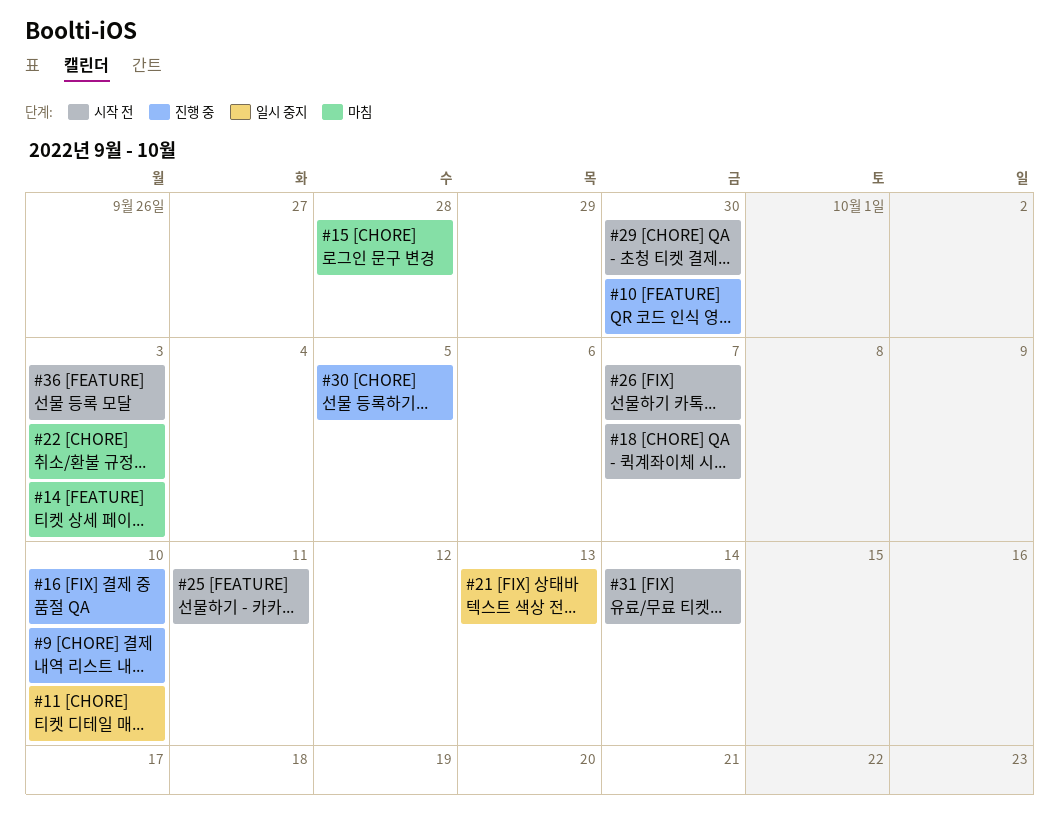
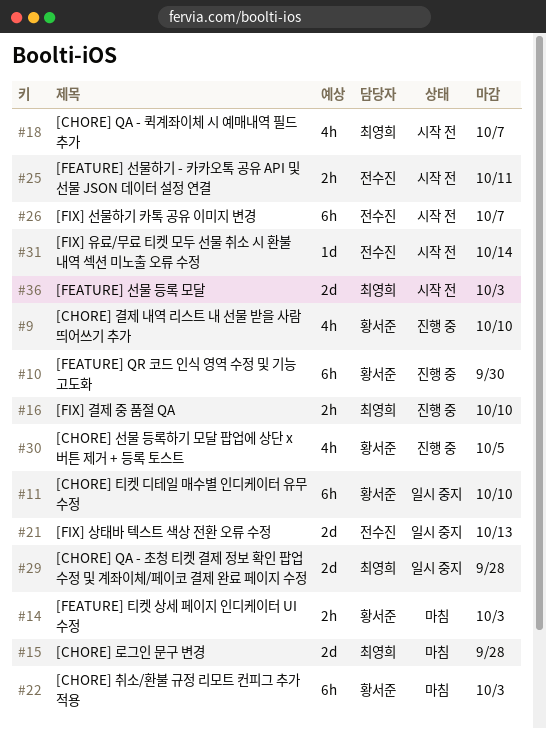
#29, status: 시작 전 -> 일시 중지
#29, due: Sep 30 -> Sep 28

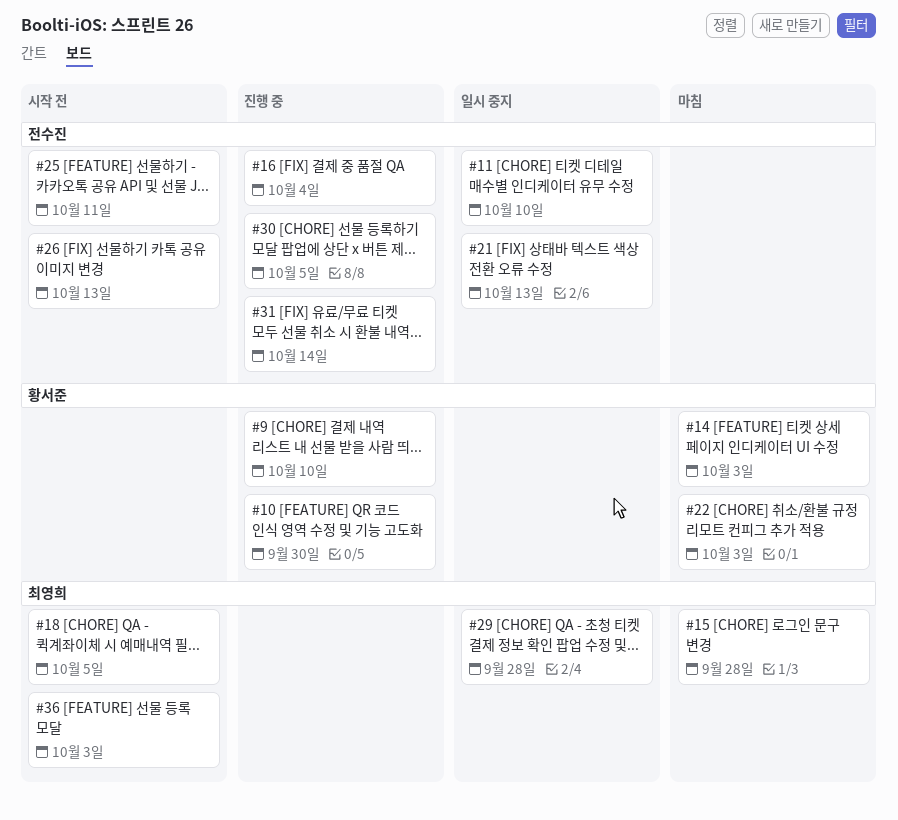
#11, owner: 황서준 -> 전수진
#16, owner: 최영희 -> 전수진
#16, due: Oct 10 -> Oct 4
#18, due: Oct 7 -> Oct 5
#26, due: Oct 7 -> Oct 13
#30, owner: 황서준 -> 전수진
#31, status: 시작 전 -> 진행 중

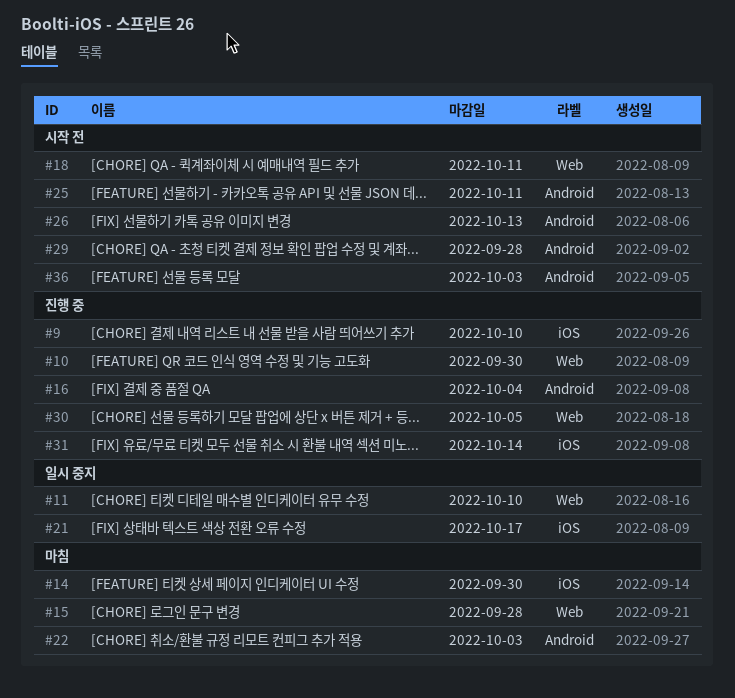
#14, due: Oct 3 -> Sep 30
#18, due: Oct 5 -> Oct 11
#21, due: Oct 13 -> Oct 17
#29, status: 일시 중지 -> 시작 전

